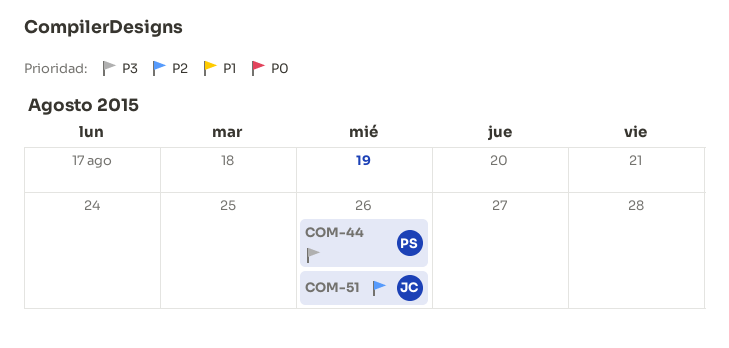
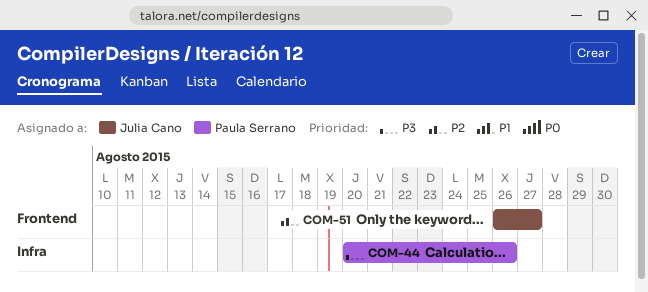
COM-51, due: Aug 26 -> Aug 27

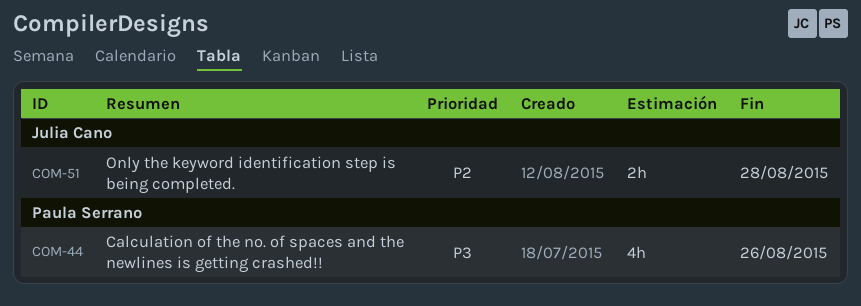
COM-51, due: Aug 27 -> Aug 28

